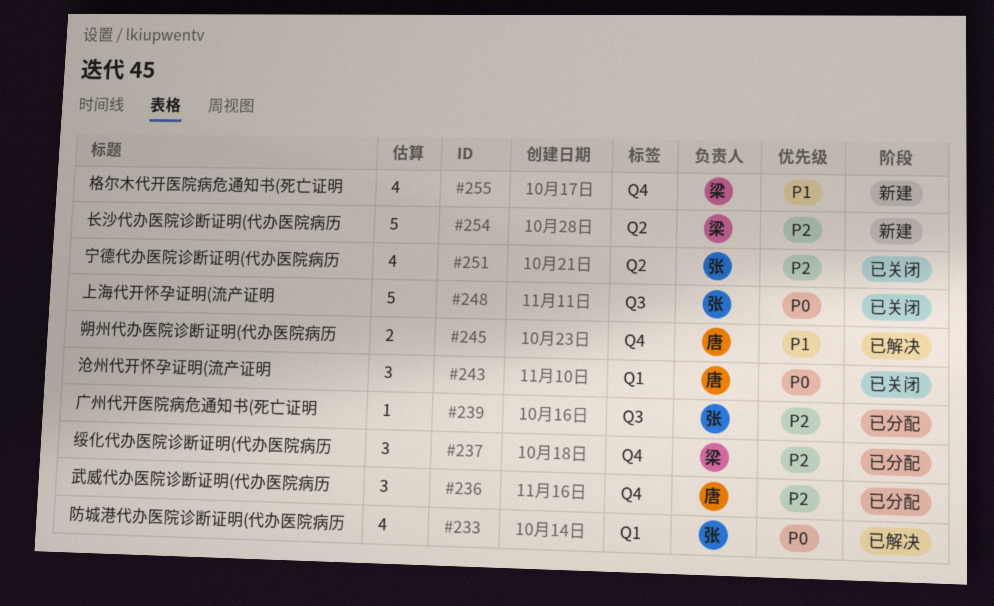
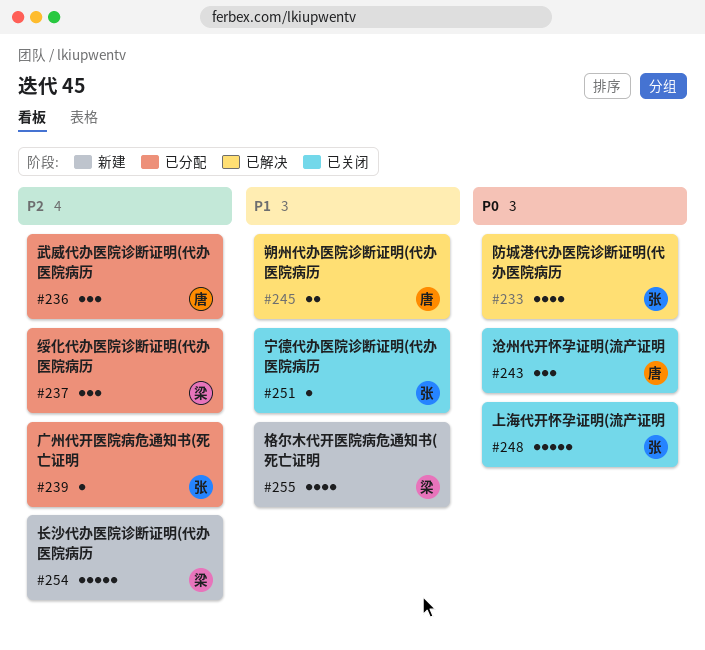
#251, priority: P2 -> P1
#251, estimate: 4 -> 1

